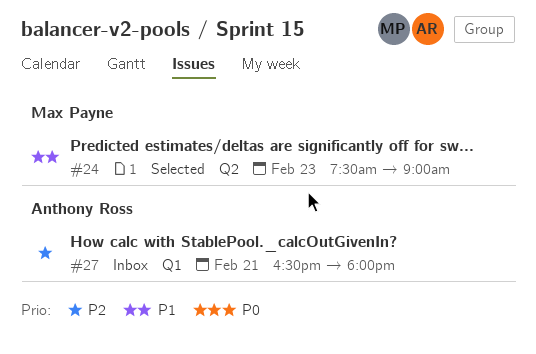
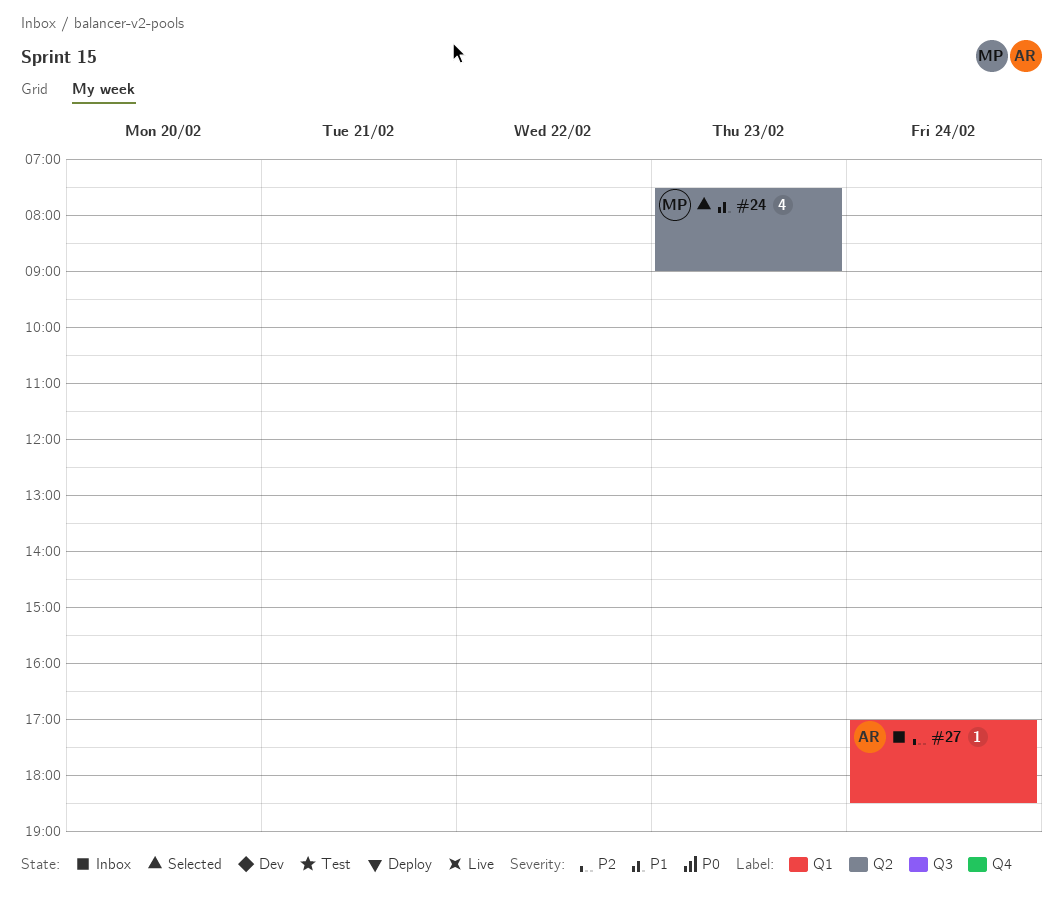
#27, day: Feb 21 -> Feb 24
#27, begins: 16:30 -> 17:00
#27, ends: 18:00 -> 18:30

